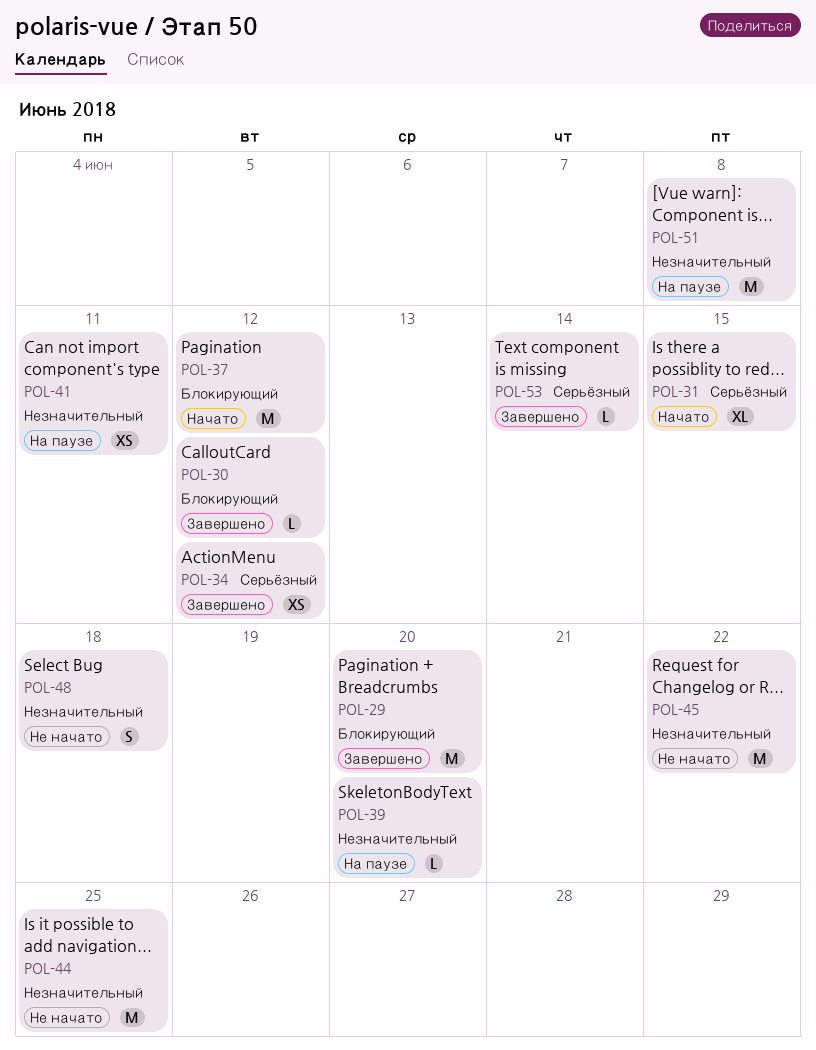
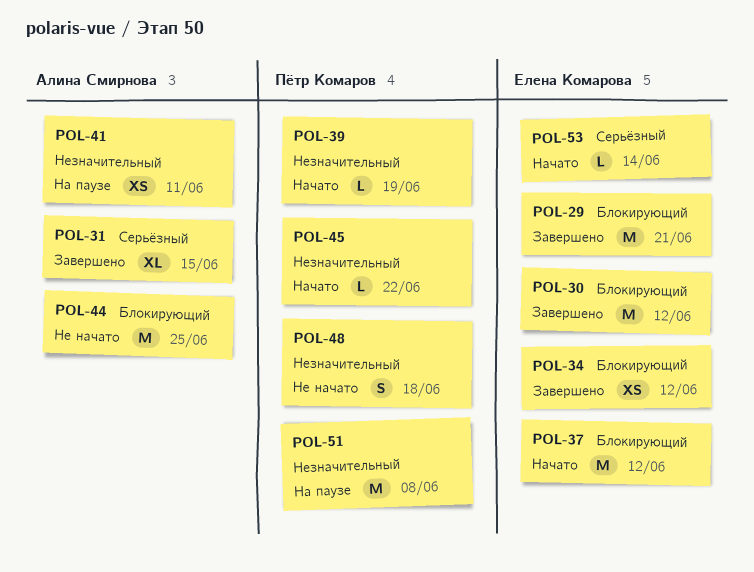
POL-29, due: Jun 20 -> Jun 21
POL-30, estimate: L -> M
POL-31, status: Начато -> Завершено
POL-34, priority: Серьёзный -> Блокирующий
POL-39, status: На паузе -> Начато
POL-39, due: Jun 20 -> Jun 19
POL-44, priority: Незначительный -> Блокирующий
POL-45, status: Не начато -> Начато
POL-45, estimate: M -> L
POL-53, status: Завершено -> Начато

